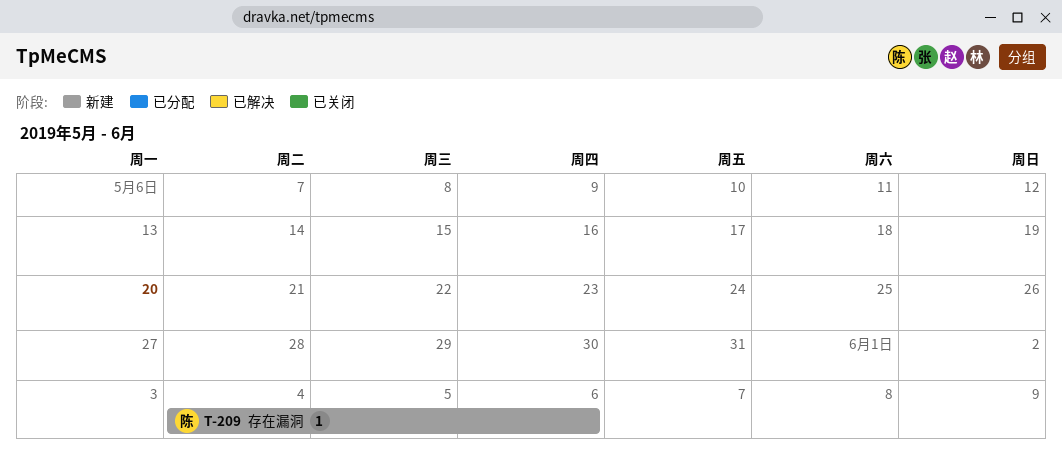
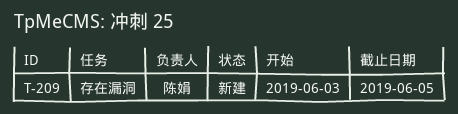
T-209, start: Jun 4 -> Jun 3
T-209, due: Jun 6 -> Jun 5

